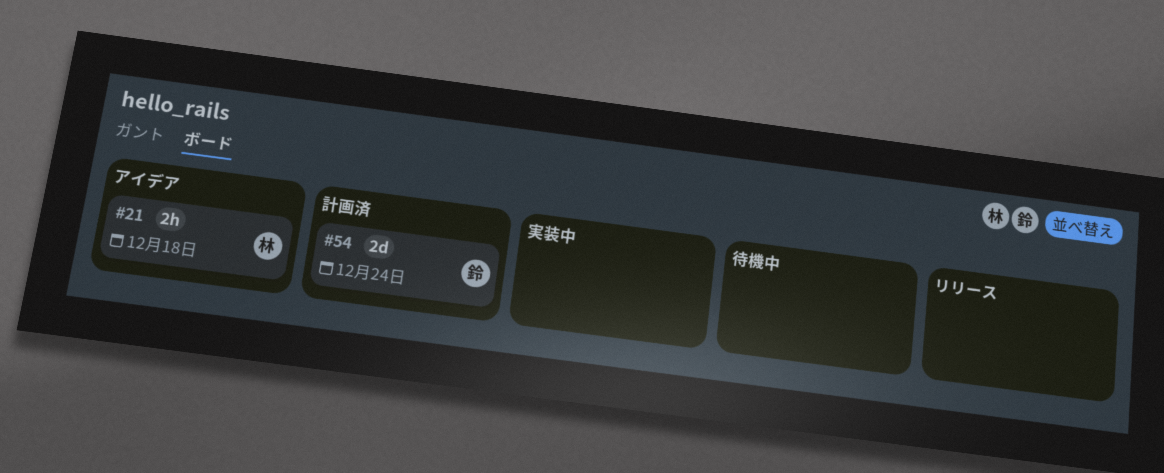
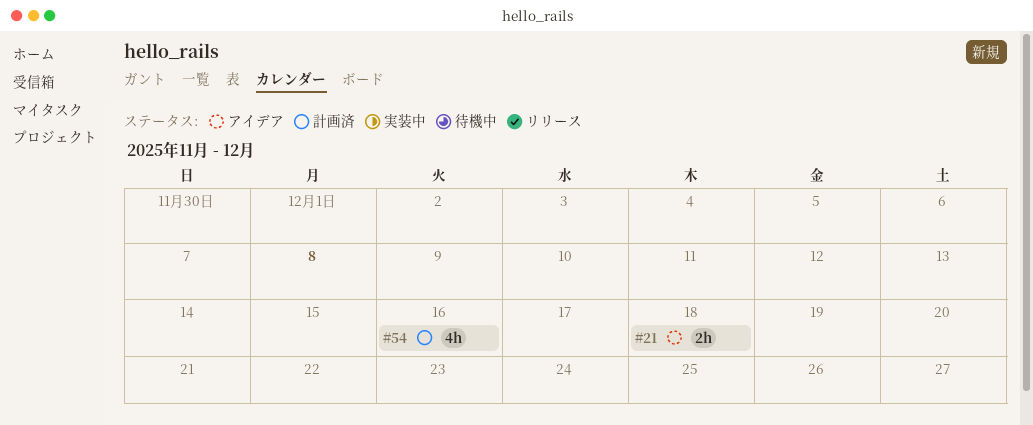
#54, estimate: 2d -> 4h
#54, due: Dec 24 -> Dec 16

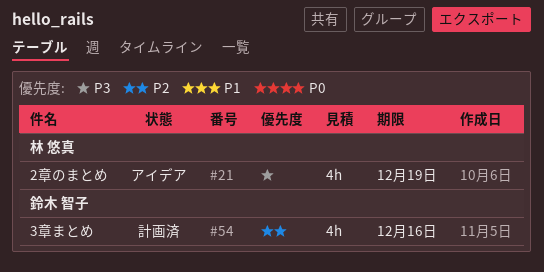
#21, estimate: 2h -> 4h
#21, due: Dec 18 -> Dec 19

